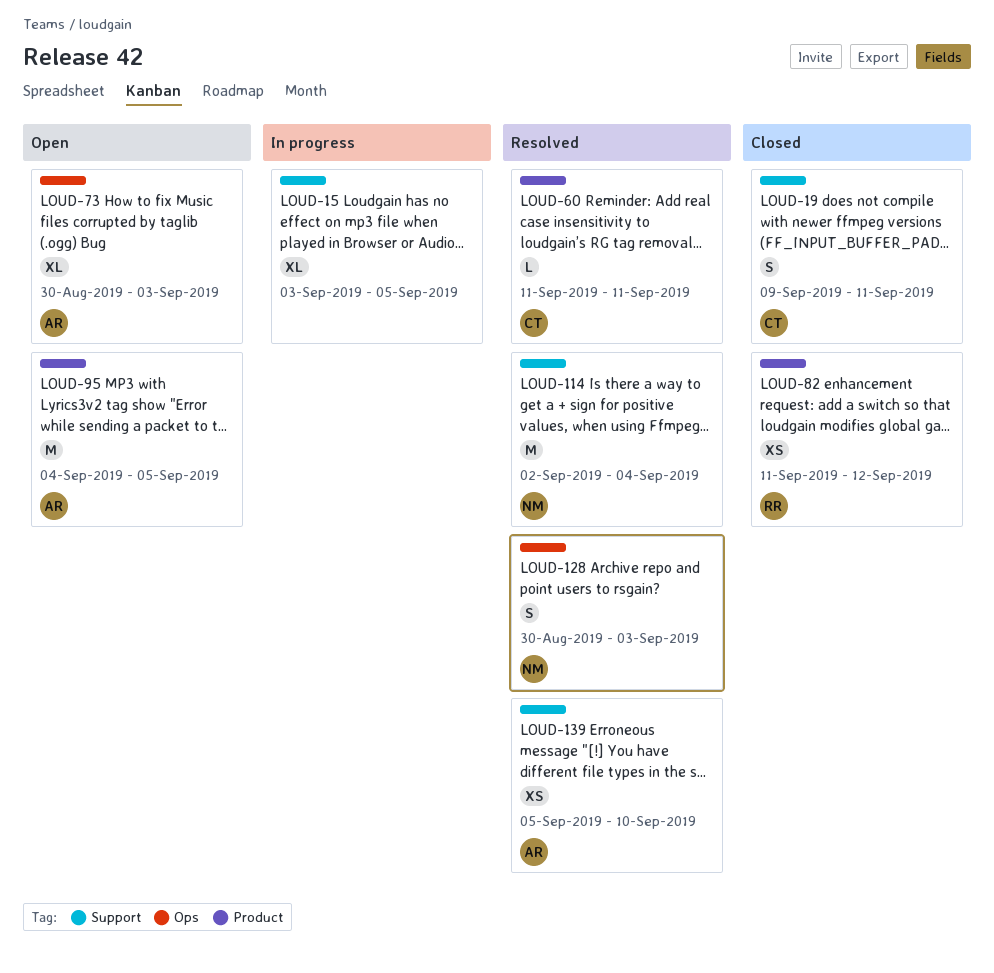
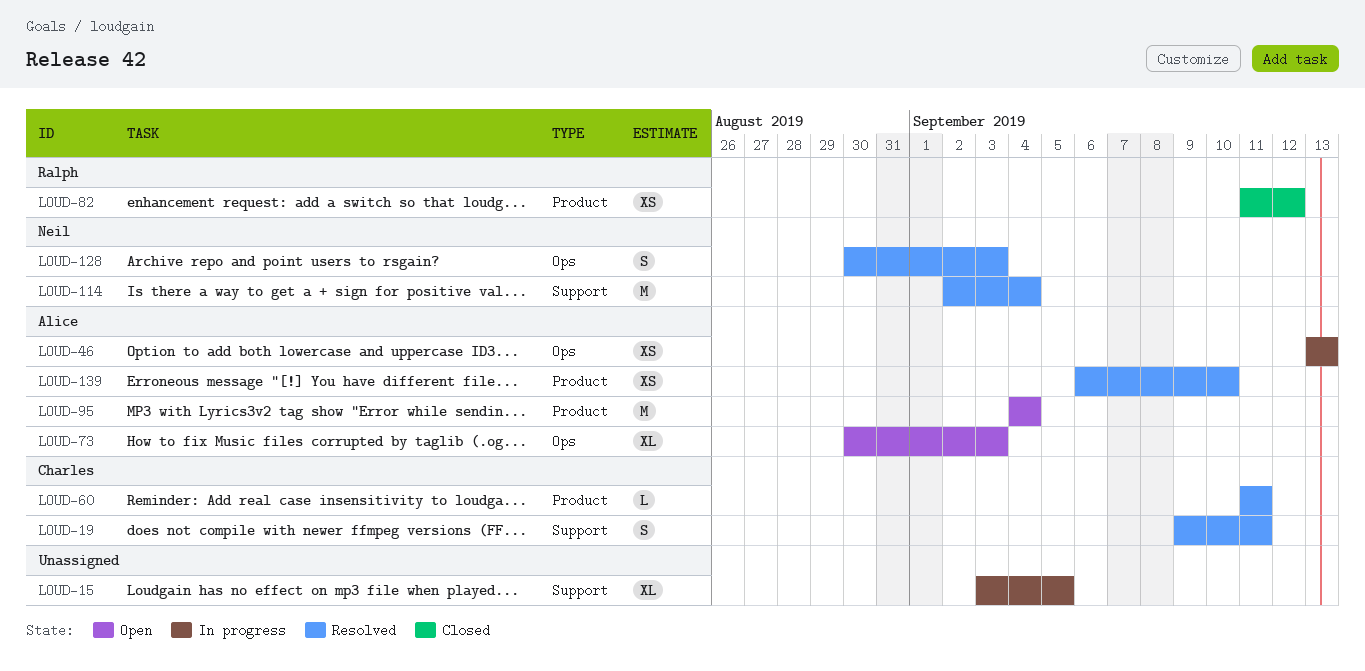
LOUD-19, status: Closed -> Resolved
LOUD-46: none -> present
LOUD-95, due: Sep 5 -> Sep 4
LOUD-139, label: Support -> Product
LOUD-139, start: Sep 5 -> Sep 6

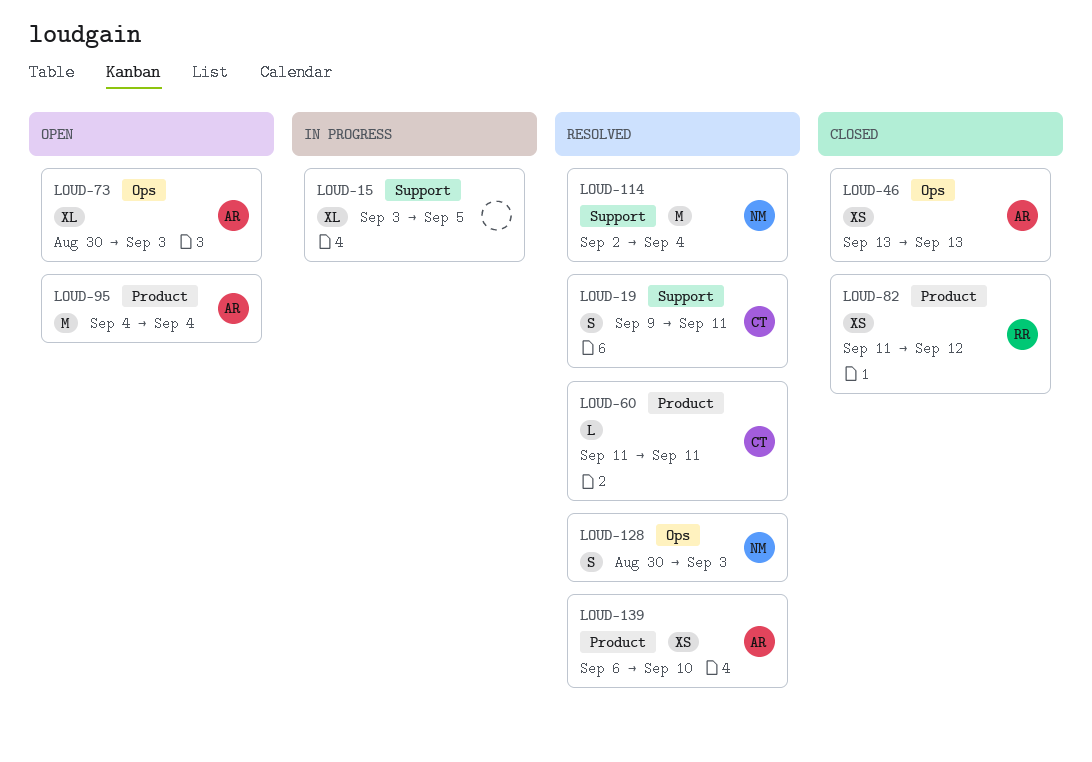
LOUD-46, status: In progress -> Closed

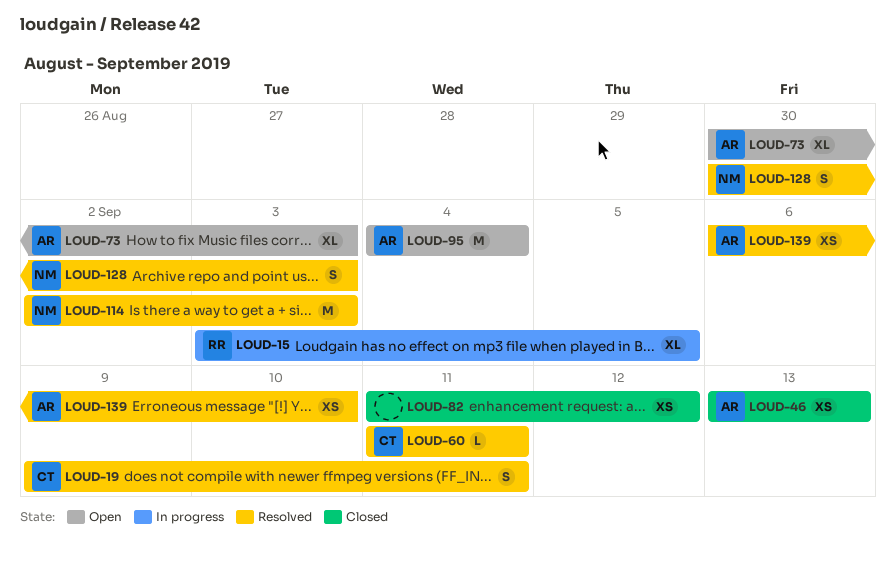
LOUD-15, owner: none -> RR
LOUD-82, owner: RR -> none
LOUD-114, due: Sep 4 -> Sep 3

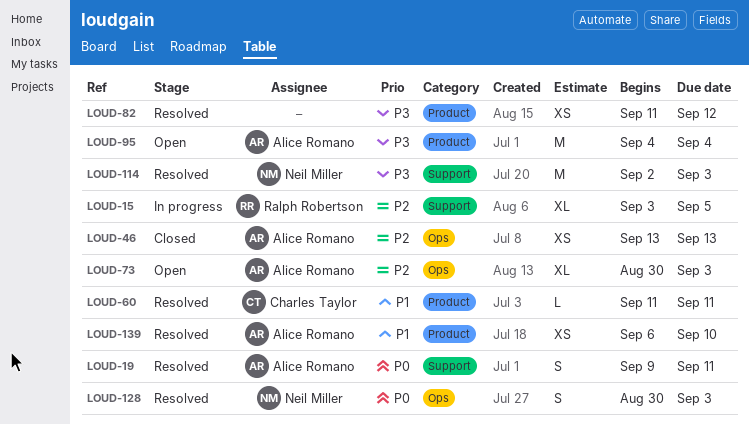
LOUD-19, owner: Charles Taylor -> Alice Romano
LOUD-82, status: Closed -> Resolved

